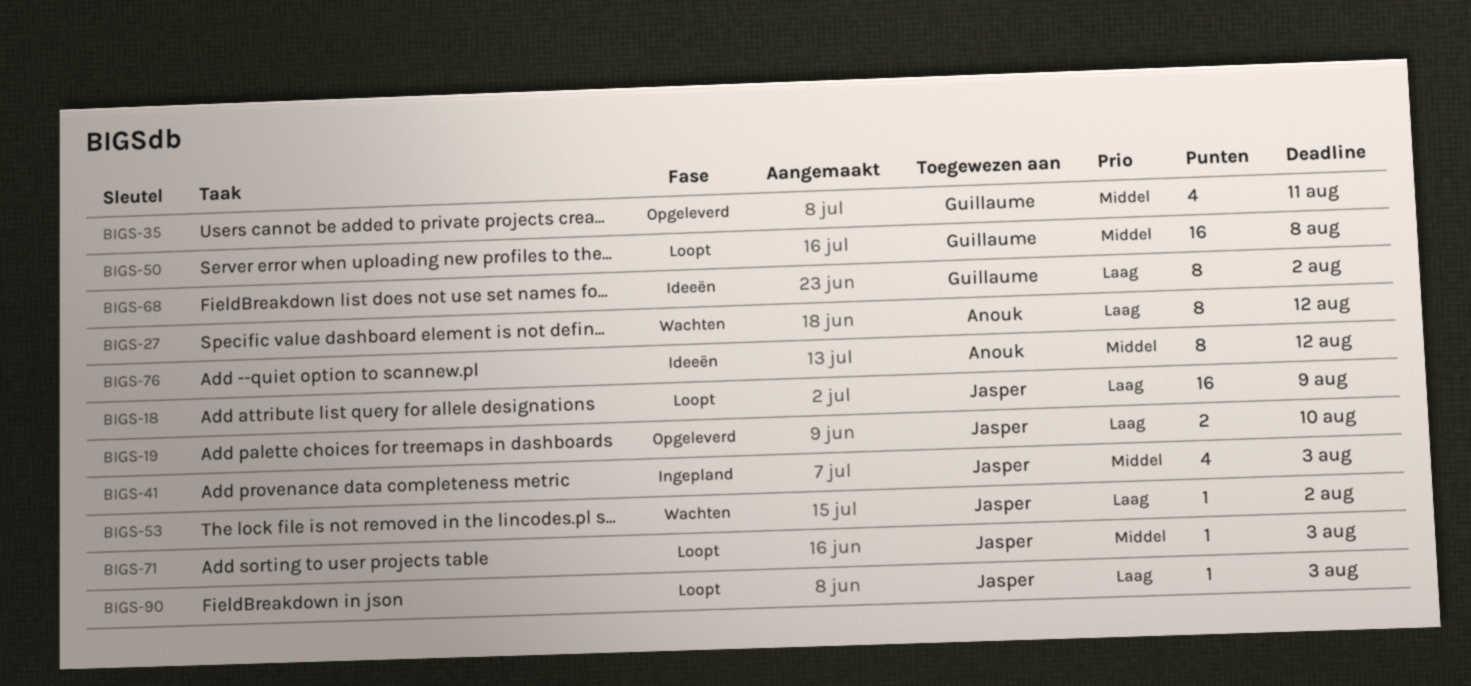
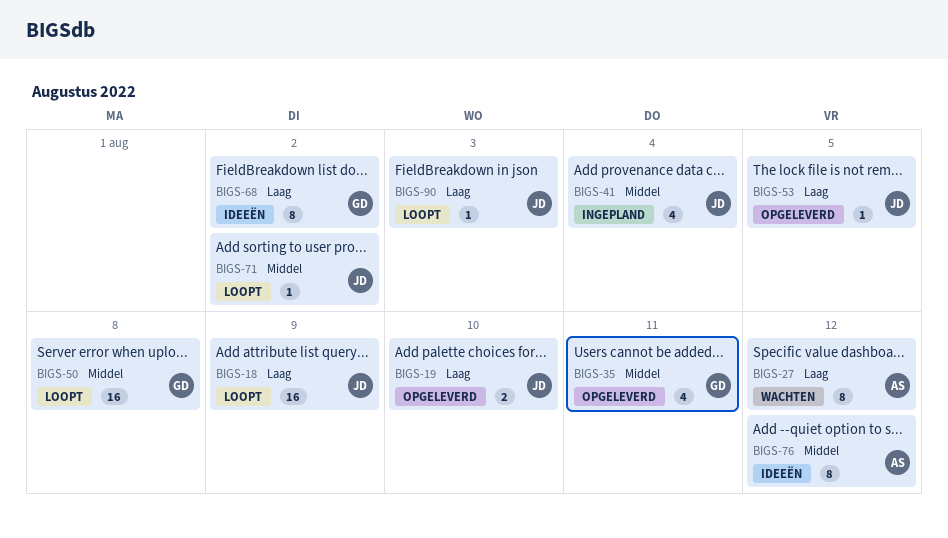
BIGS-41, due: Aug 3 -> Aug 4
BIGS-53, status: Wachten -> Opgeleverd
BIGS-53, due: Aug 2 -> Aug 5
BIGS-71, due: Aug 3 -> Aug 2

